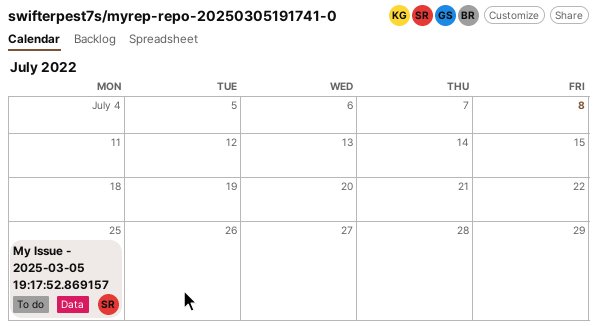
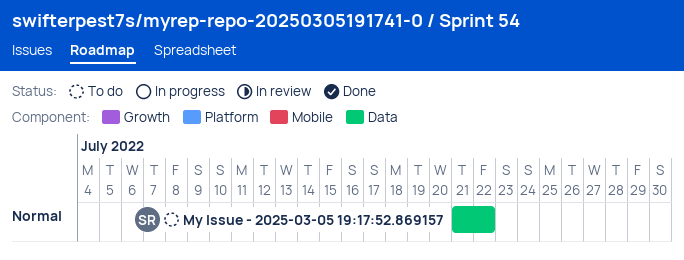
My Issue - 2025-03-05 19:17:52.869157, due: Jul 25 -> Jul 22

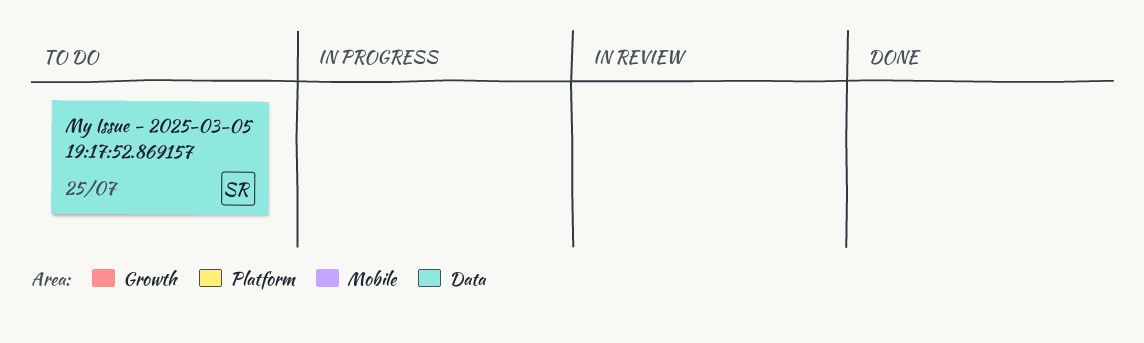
My Issue - 2025-03-05 19:17:52.869157, due: Jul 22 -> Jul 25

